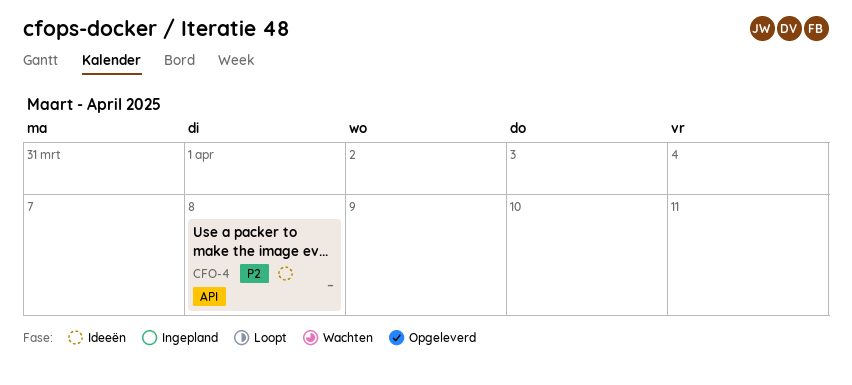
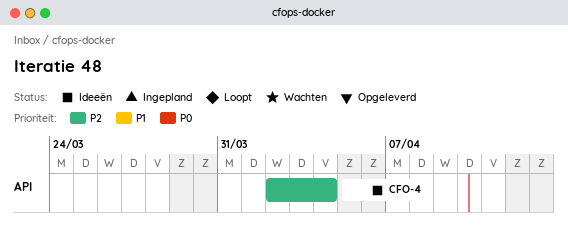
CFO-4, due: Apr 8 -> Apr 4

